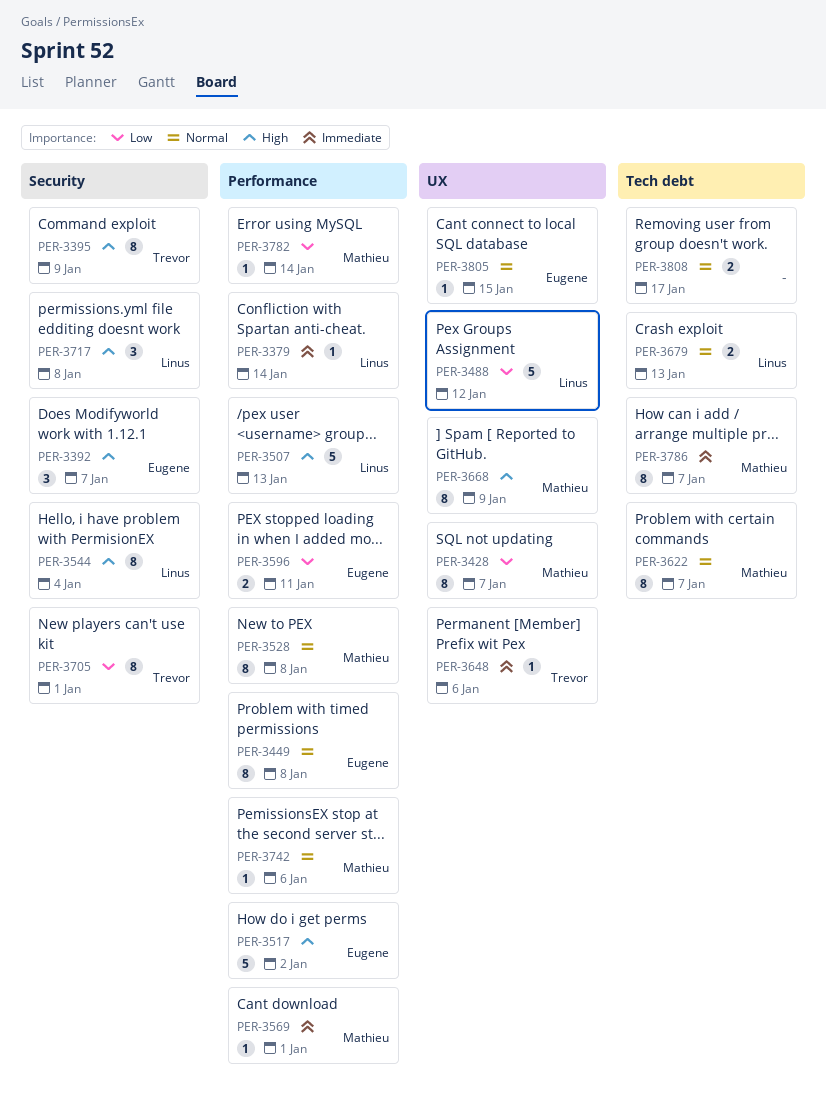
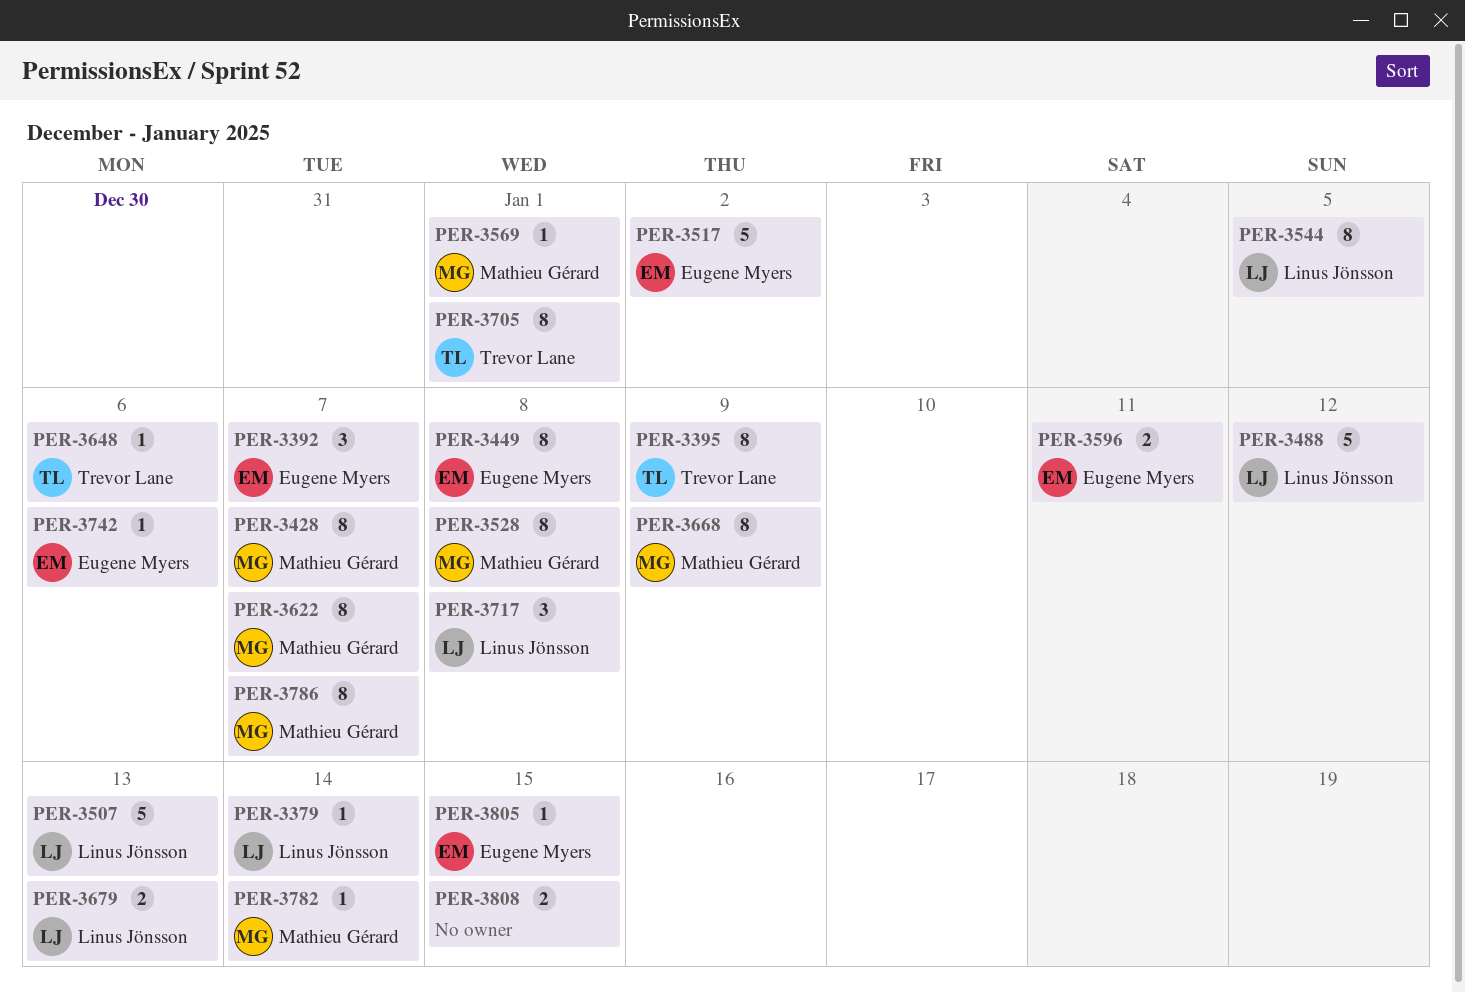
PER-3544, due: Jan 4 -> Jan 5
PER-3742, owner: Mathieu Gérard -> Eugene Myers
PER-3808, due: Jan 17 -> Jan 15

